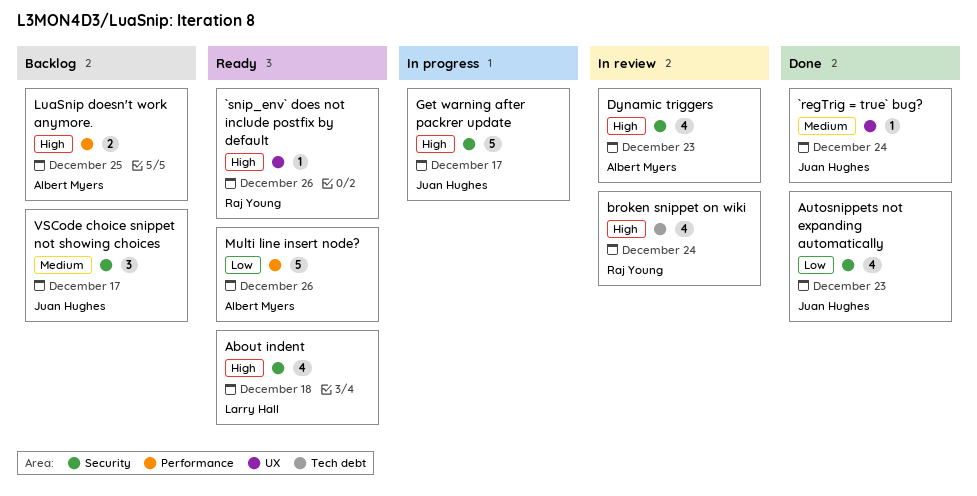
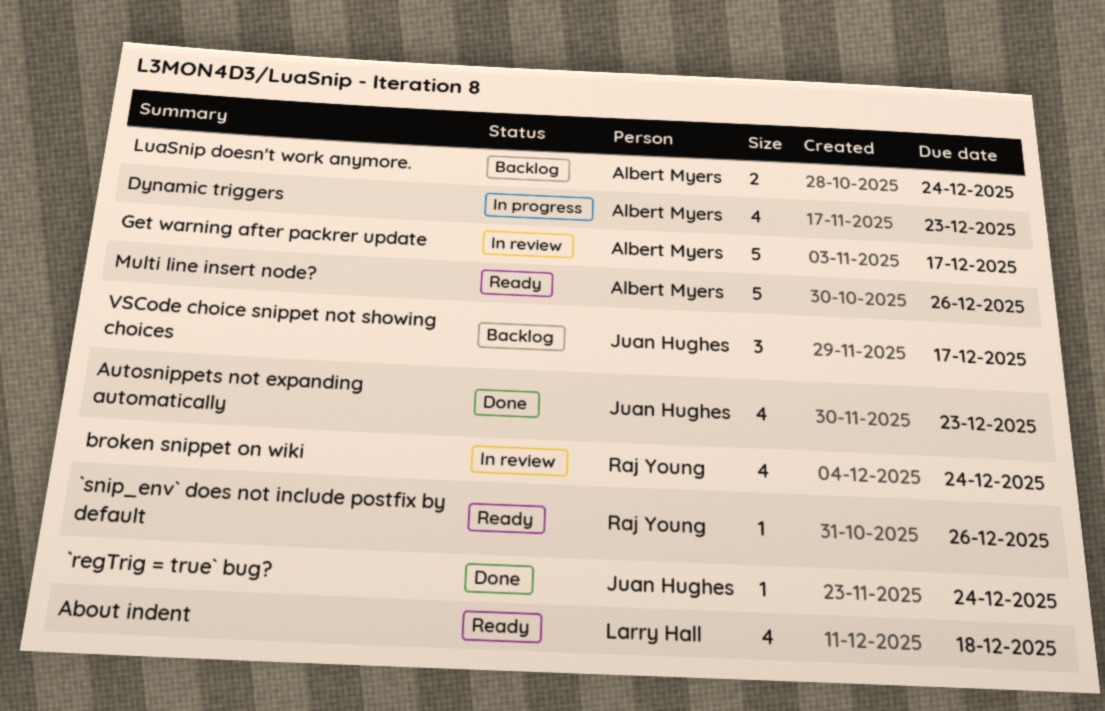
Dynamic triggers, status: In review -> In progress
Get warning after packrer update, status: In progress -> In review
Get warning after packrer update, owner: Juan Hughes -> Albert Myers
LuaSnip doesn't work anymore., due: Dec 25 -> Dec 24

